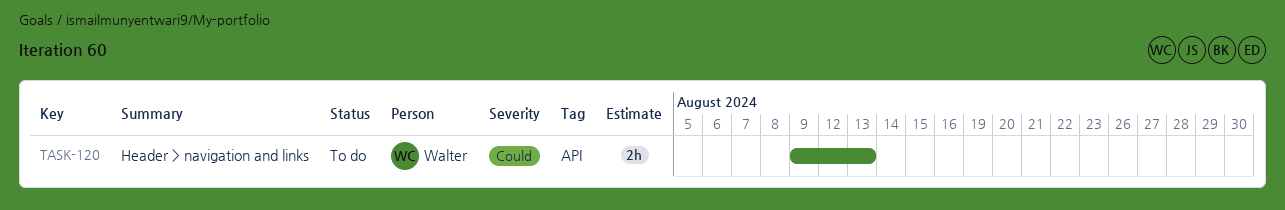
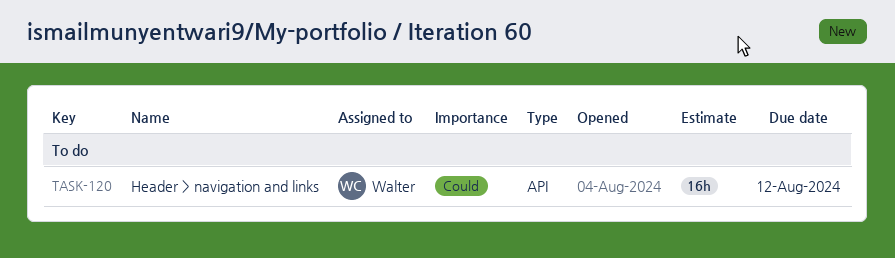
TASK-120, estimate: 2h -> 16h
TASK-120, due: Aug 13 -> Aug 12

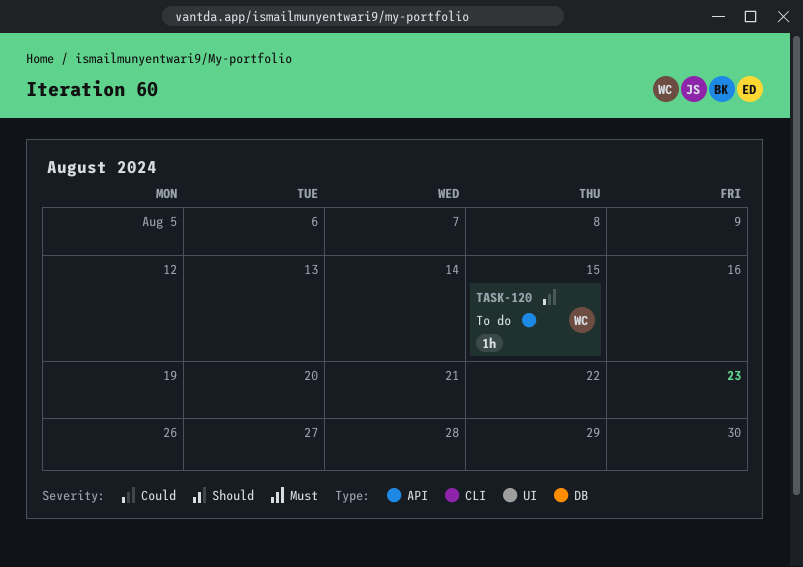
TASK-120, estimate: 16h -> 1h
TASK-120, due: Aug 12 -> Aug 15

